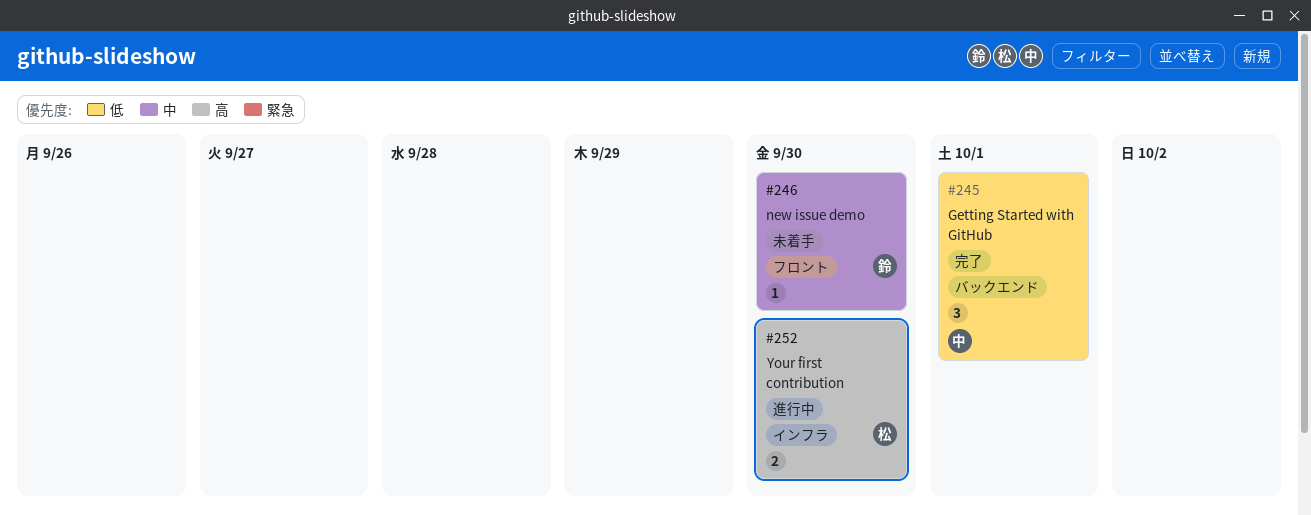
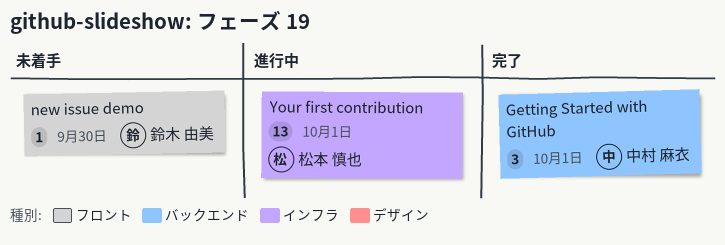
Your first contribution, estimate: 2 -> 13
Your first contribution, due: Sep 30 -> Oct 1

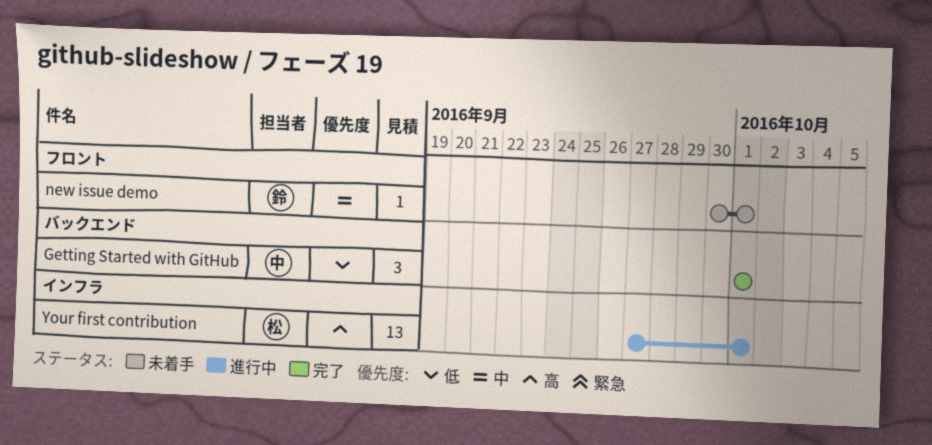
new issue demo, due: Sep 30 -> Oct 1

